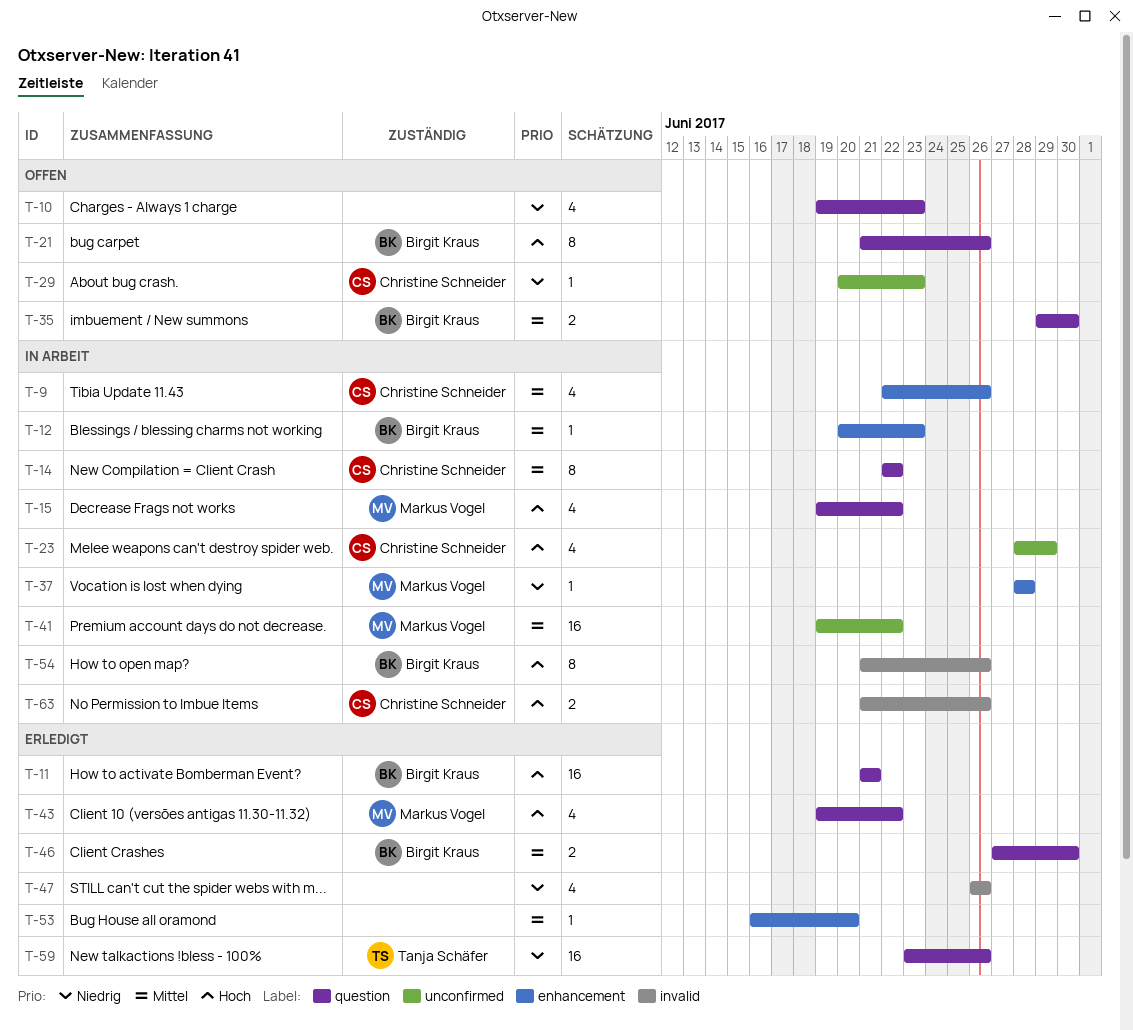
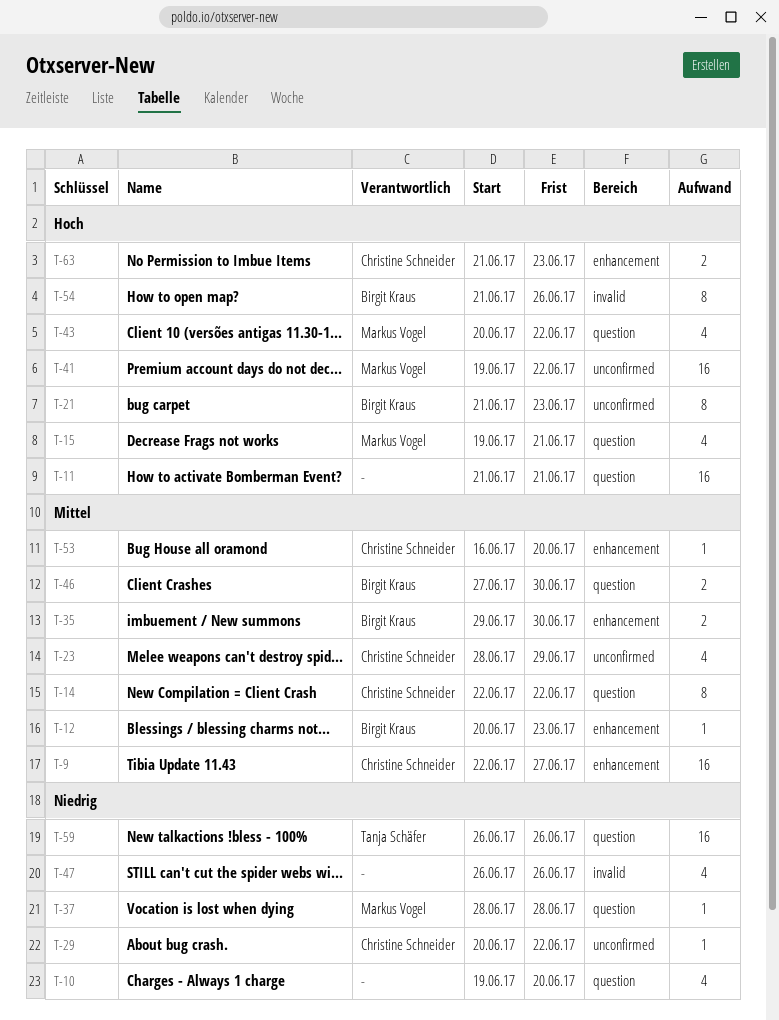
T-9, estimate: 4 -> 16
T-9, due: Jun 26 -> Jun 27
T-10, due: Jun 23 -> Jun 20
T-11, owner: Birgit Kraus -> none
T-15, due: Jun 22 -> Jun 21
T-21, label: question -> unconfirmed
T-21, due: Jun 26 -> Jun 23
T-23, priority: Hoch -> Mittel
T-29, due: Jun 23 -> Jun 22
T-35, label: question -> enhancement
T-37, label: enhancement -> question
T-41, priority: Mittel -> Hoch
T-43, start: Jun 19 -> Jun 20
T-53, owner: none -> Christine Schneider
T-59, start: Jun 23 -> Jun 26
T-63, label: invalid -> enhancement
T-63, due: Jun 26 -> Jun 23

